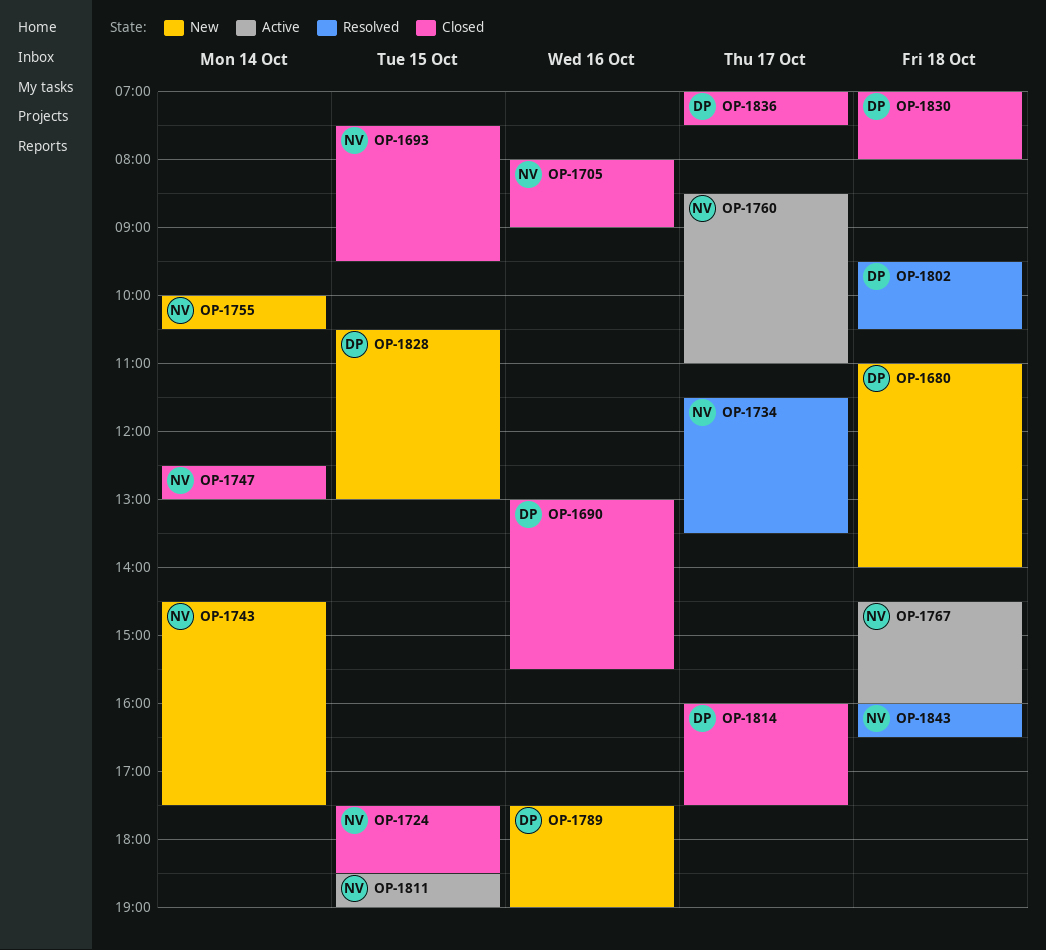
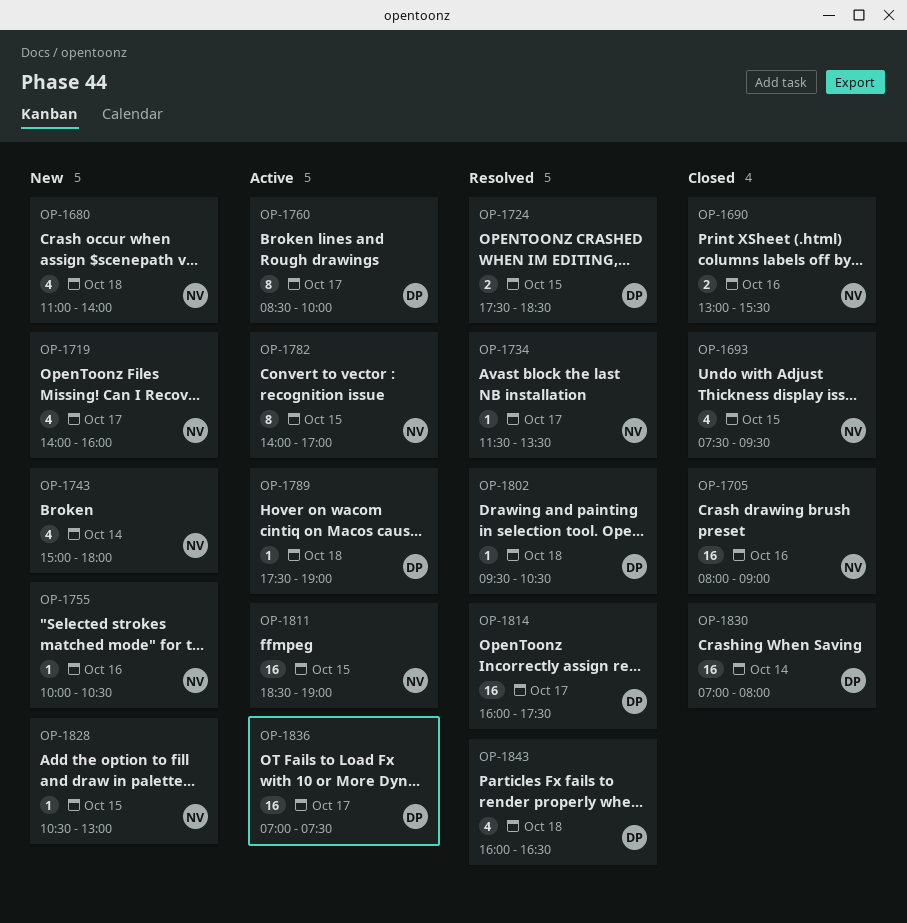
OP-1680, owner: DP -> NV
OP-1690, owner: DP -> NV
OP-1719: none -> present
OP-1724, status: Closed -> Resolved
OP-1724, owner: NV -> DP
OP-1743, begins: 14:30 -> 15:00
OP-1743, ends: 17:30 -> 18:00
OP-1747: present -> none
OP-1755, day: Oct 14 -> Oct 16
OP-1760, owner: NV -> DP
OP-1760, ends: 11:00 -> 10:00
OP-1767: present -> none
OP-1782: none -> present
OP-1789, status: New -> Active
OP-1789, day: Oct 16 -> Oct 18
OP-1814, status: Closed -> Resolved
OP-1828, owner: DP -> NV
OP-1830, day: Oct 18 -> Oct 14
OP-1836, status: Closed -> Active
OP-1843, owner: NV -> DP

